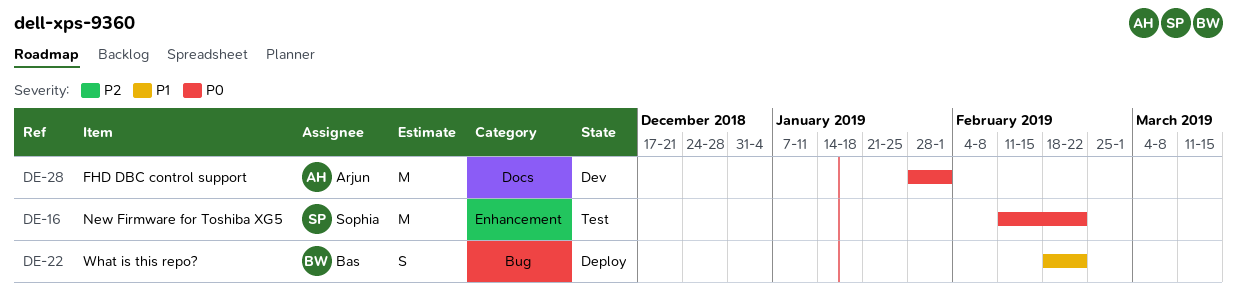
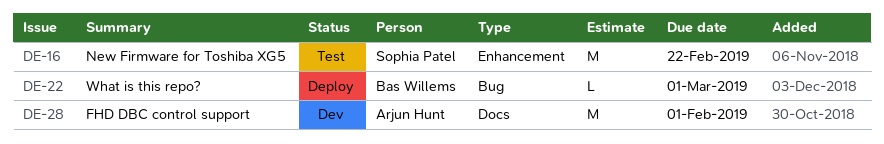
DE-22, estimate: S -> L
DE-22, due: Feb 22 -> Mar 1

